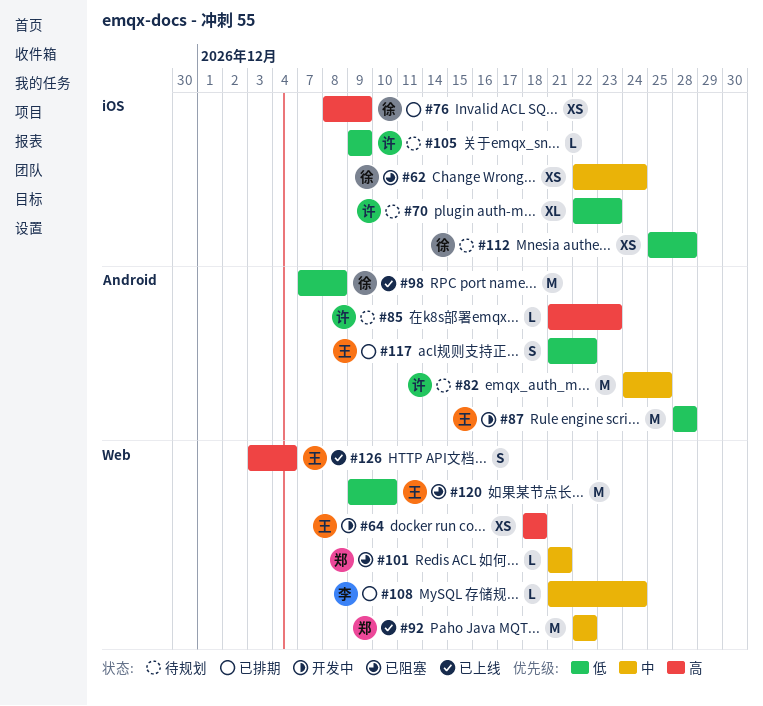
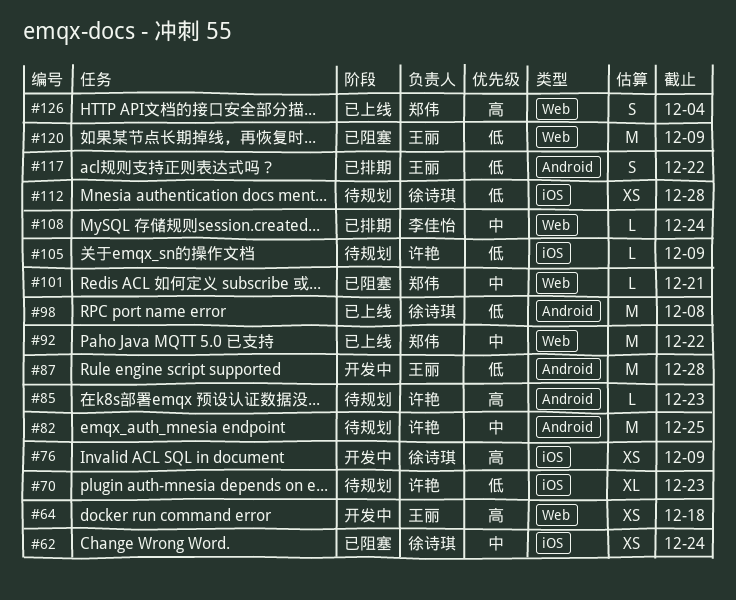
#76, status: 已排期 -> 开发中
#120, due: Dec 10 -> Dec 9
#126, owner: 王丽 -> 郑伟

